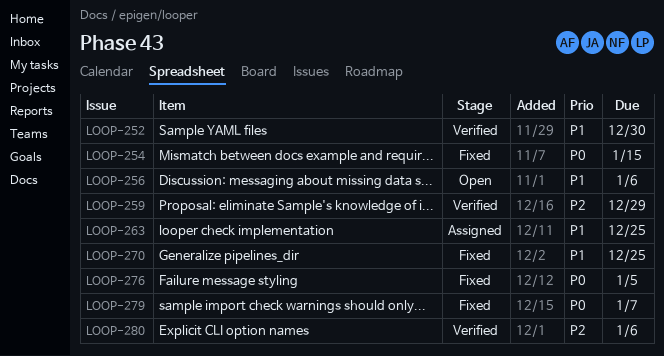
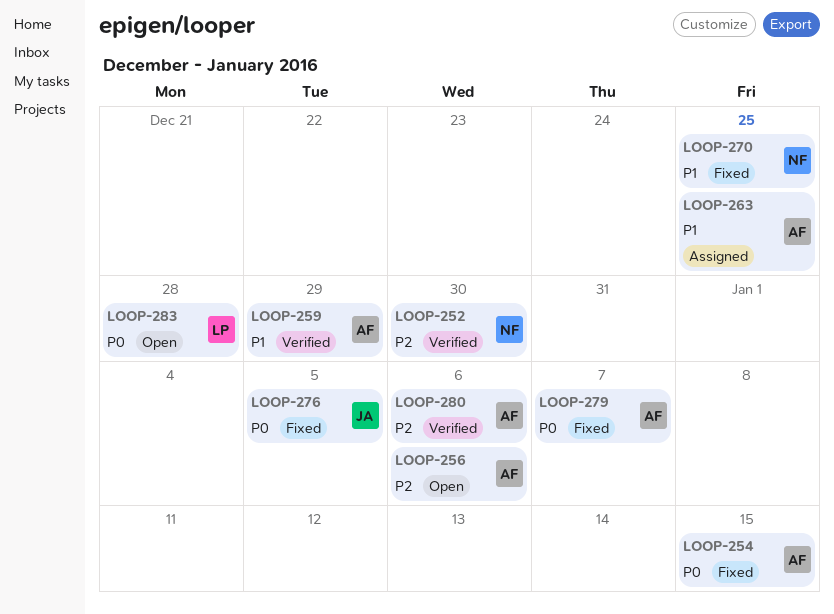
LOOP-252, priority: P1 -> P2
LOOP-256, priority: P1 -> P2
LOOP-259, priority: P2 -> P1
LOOP-283: none -> present

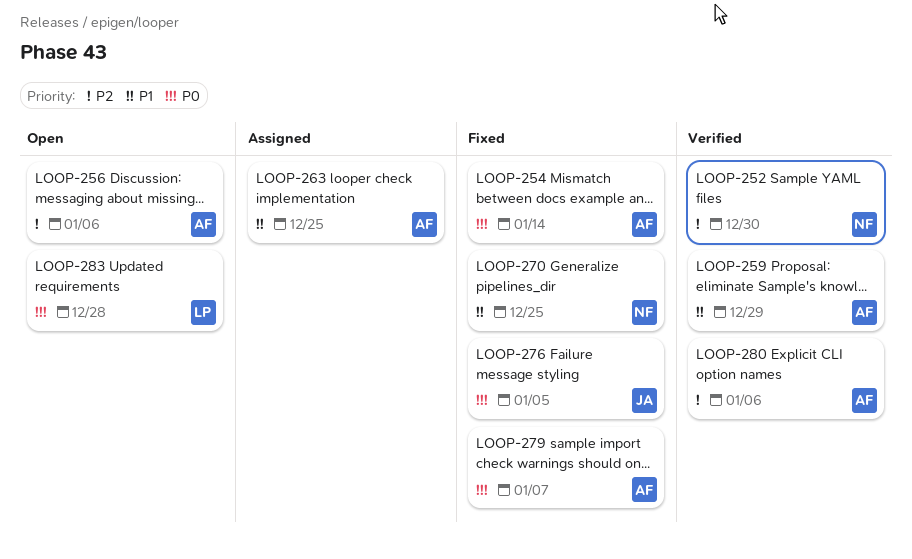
LOOP-254, due: Jan 15 -> Jan 14

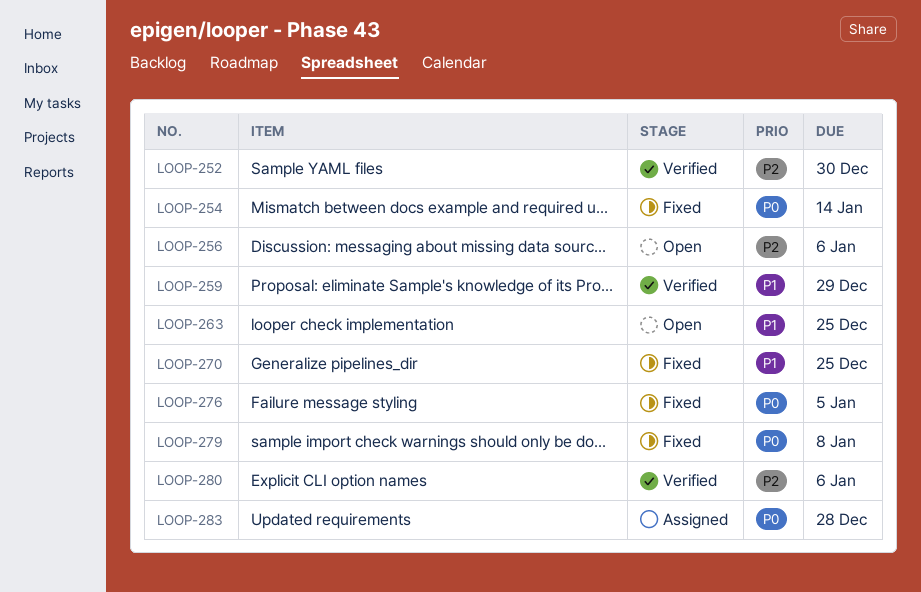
LOOP-263, status: Assigned -> Open
LOOP-279, due: Jan 7 -> Jan 8
LOOP-283, status: Open -> Assigned

